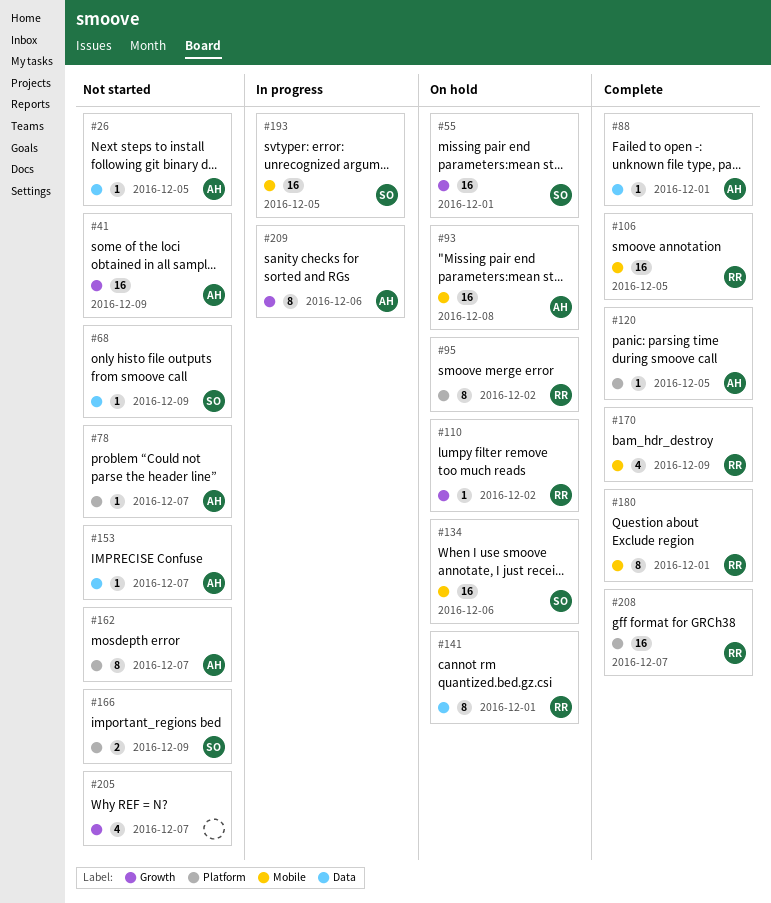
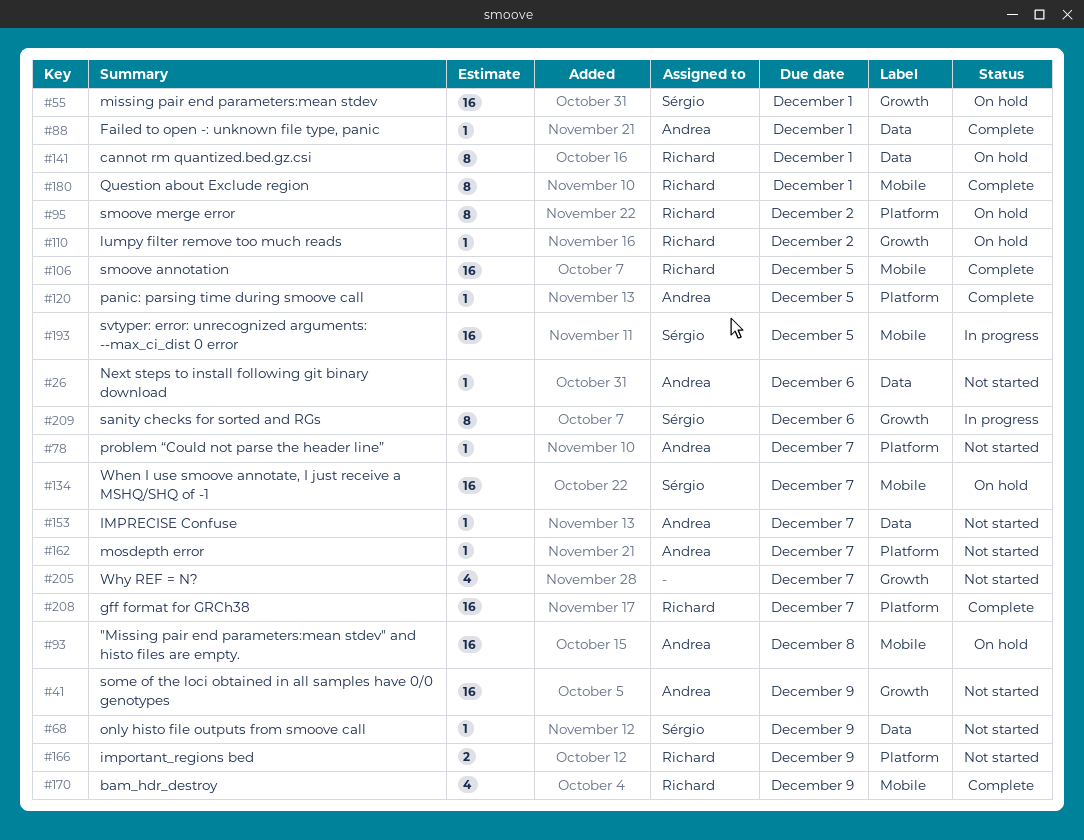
#26, due: Dec 5 -> Dec 6
#134, due: Dec 6 -> Dec 7
#162, estimate: 8 -> 1
#166, owner: Sérgio -> Richard
#209, owner: Andrea -> Sérgio

